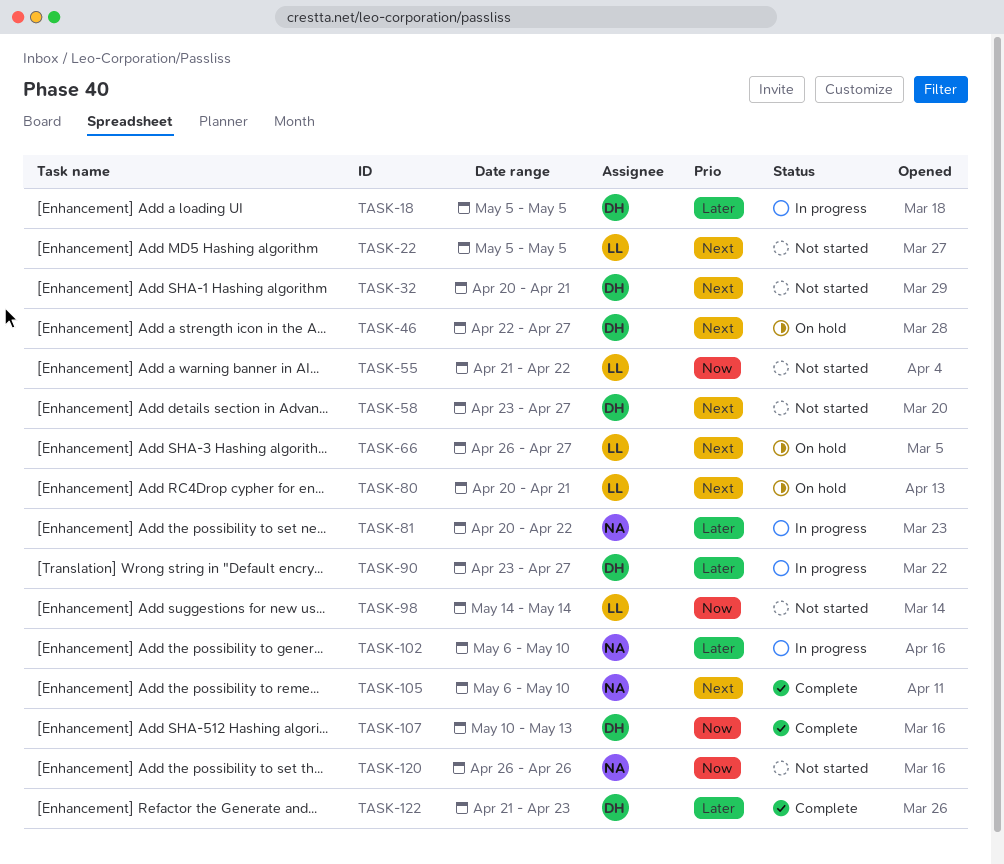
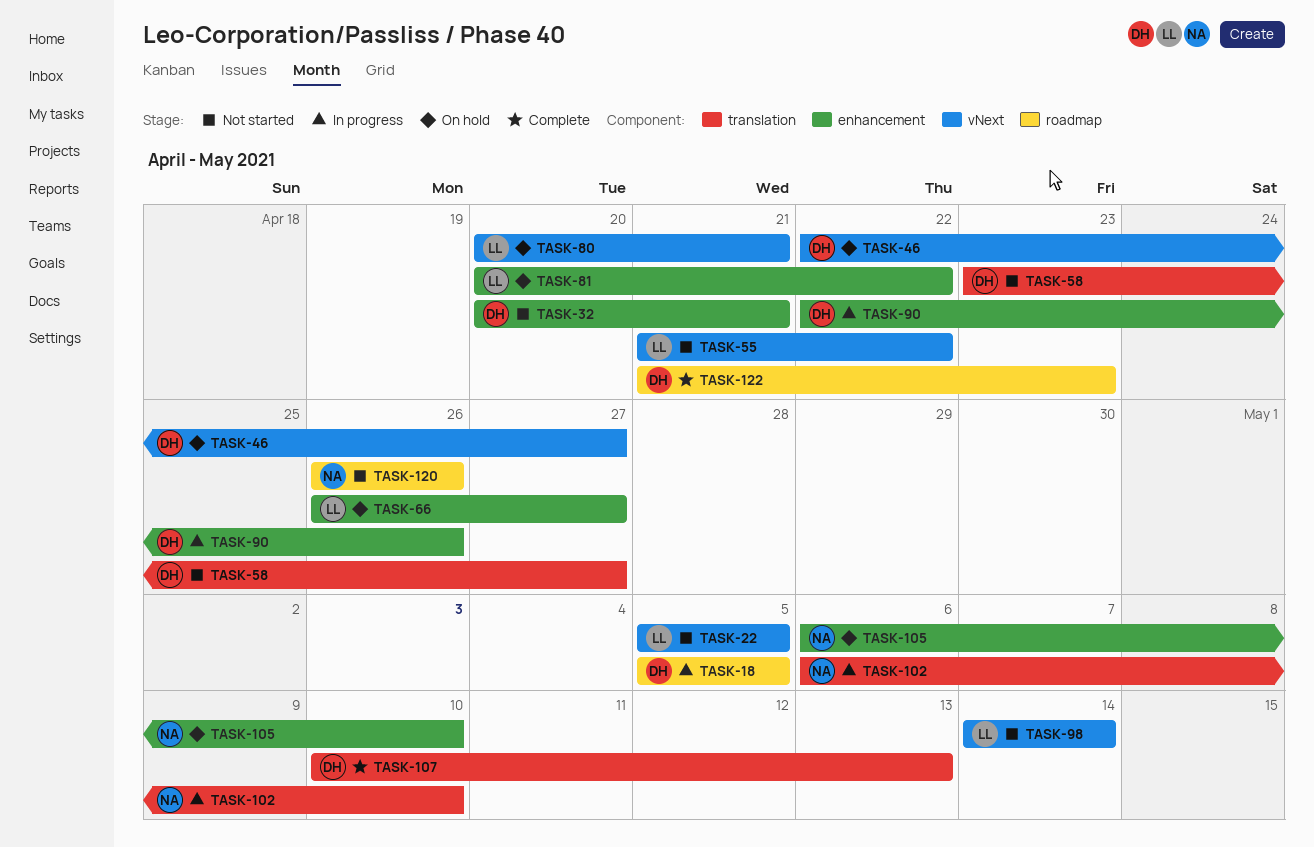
TASK-81, status: In progress -> On hold
TASK-81, owner: NA -> LL
TASK-90, start: Apr 23 -> Apr 22
TASK-90, due: Apr 27 -> Apr 26
TASK-105, status: Complete -> On hold

